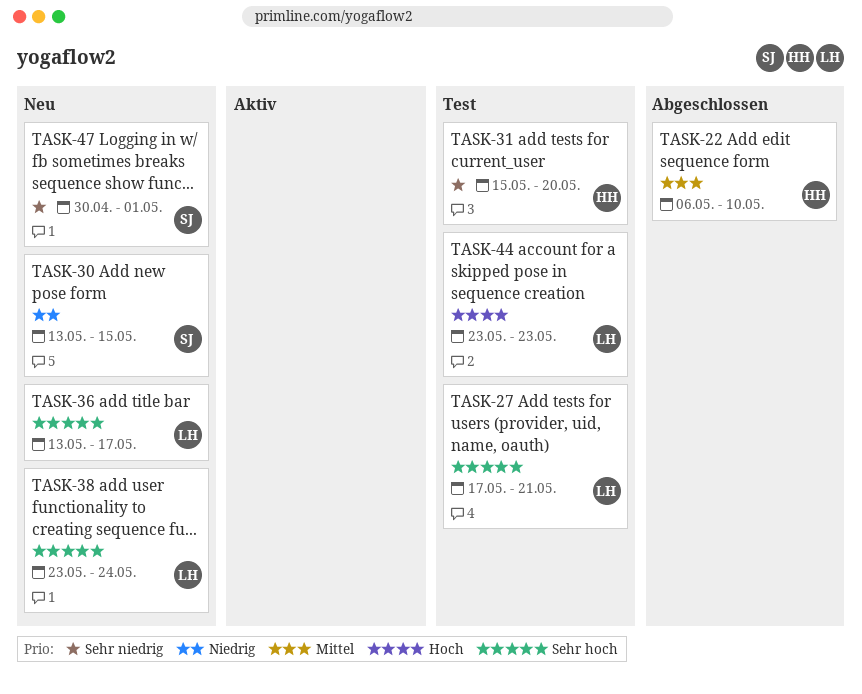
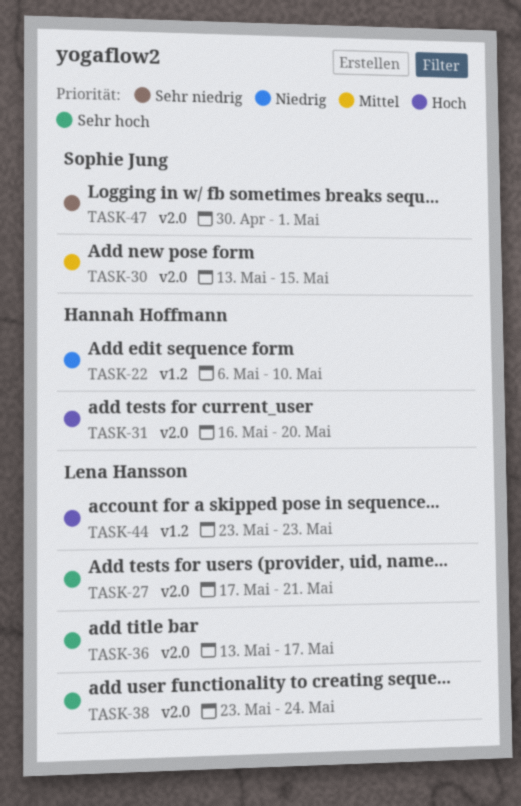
TASK-22, priority: Mittel -> Niedrig
TASK-30, priority: Niedrig -> Mittel
TASK-31, priority: Sehr niedrig -> Hoch
TASK-31, start: May 15 -> May 16

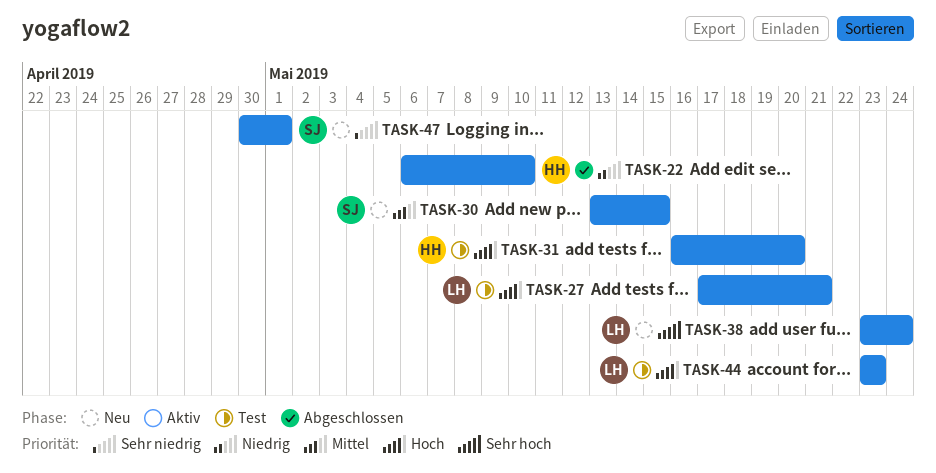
TASK-27, priority: Sehr hoch -> Hoch
TASK-36: present -> none

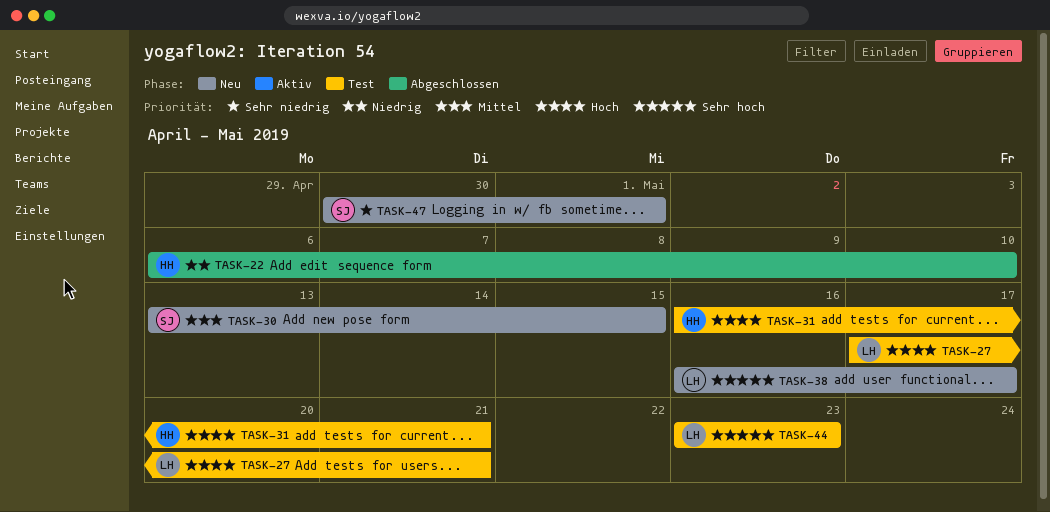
TASK-31, due: May 20 -> May 21
TASK-38, start: May 23 -> May 16
TASK-38, due: May 24 -> May 17
TASK-44, priority: Hoch -> Sehr hoch

